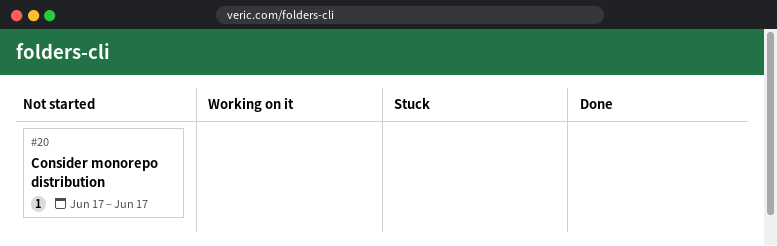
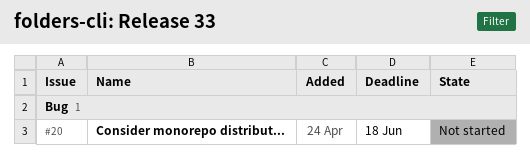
#20, due: Jun 17 -> Jun 18

